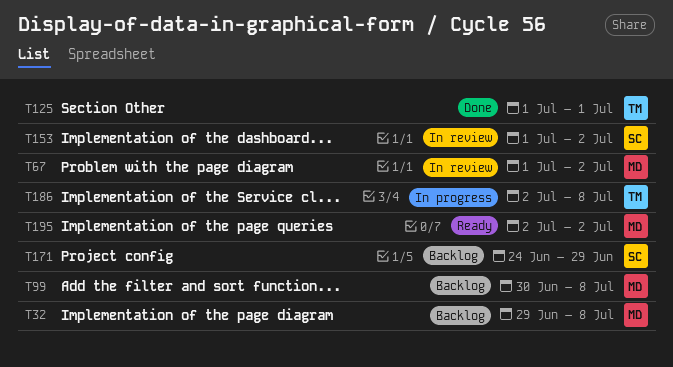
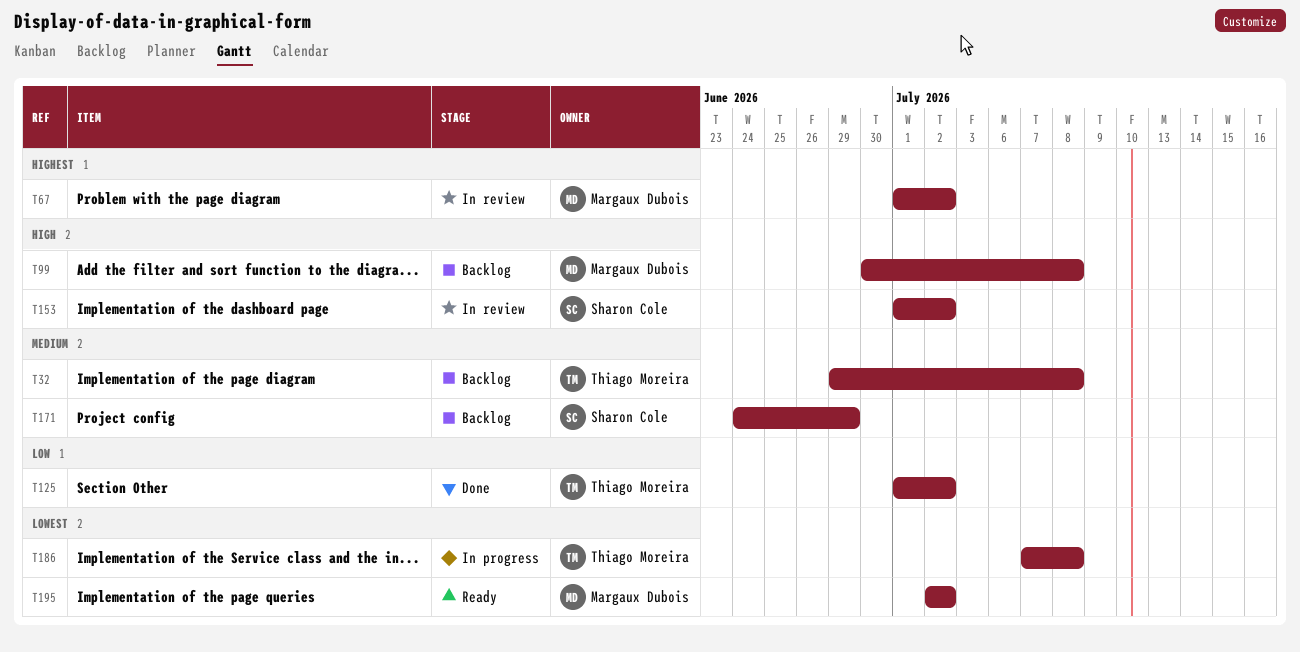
T32, owner: Margaux Dubois -> Thiago Moreira
T125, due: Jul 1 -> Jul 2
T186, start: Jul 2 -> Jul 7

